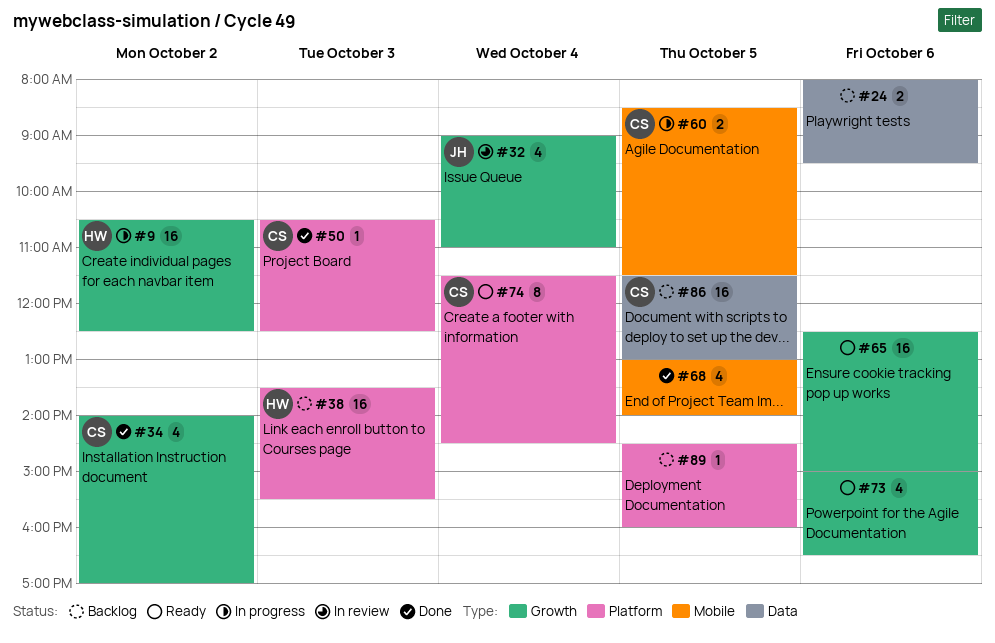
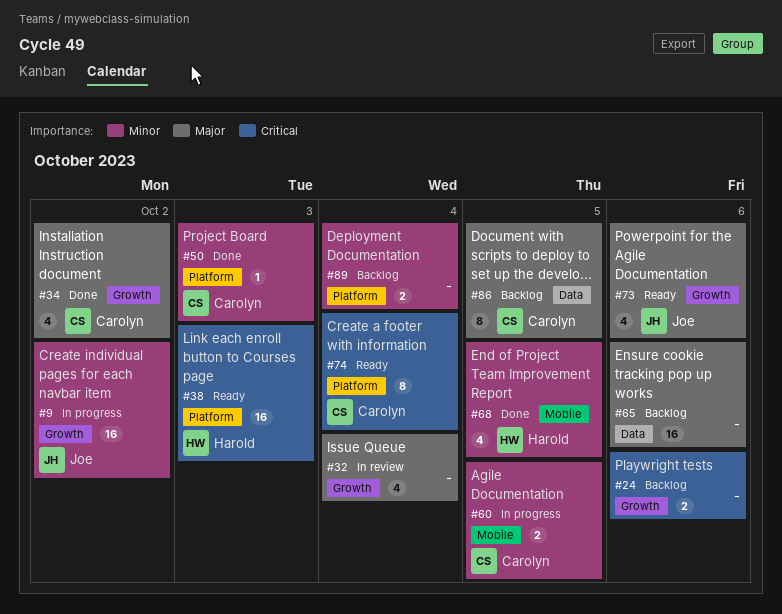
#9, owner: Harold -> Joe
#24, label: Data -> Growth
#32, owner: Joe -> none
#38, status: Backlog -> Ready
#65, status: Ready -> Backlog
#65, label: Growth -> Data
#68, owner: none -> Harold
#73, owner: none -> Joe
#86, estimate: 16 -> 8
#89, estimate: 1 -> 2
#89, day: Oct 5 -> Oct 4

